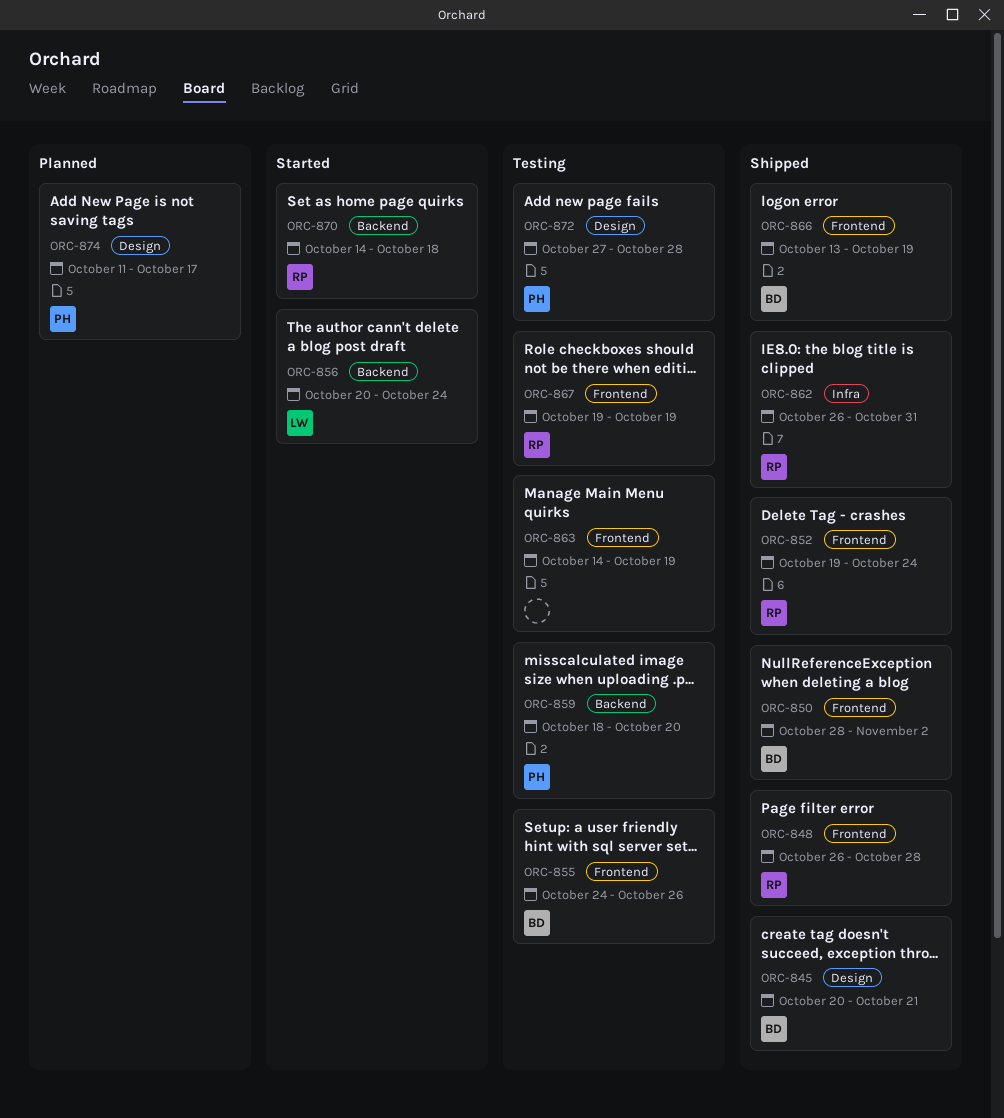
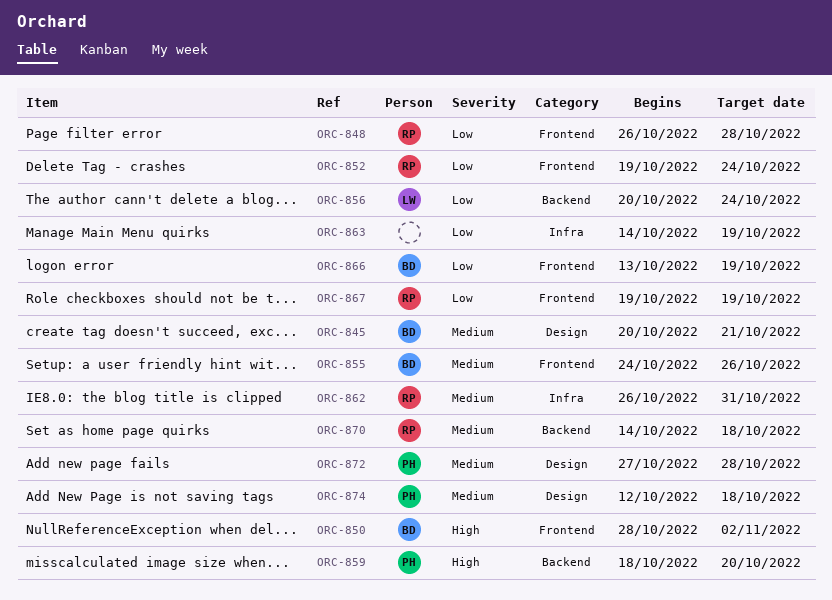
ORC-863, label: Frontend -> Infra
ORC-874, start: Oct 11 -> Oct 12
ORC-874, due: Oct 17 -> Oct 18

